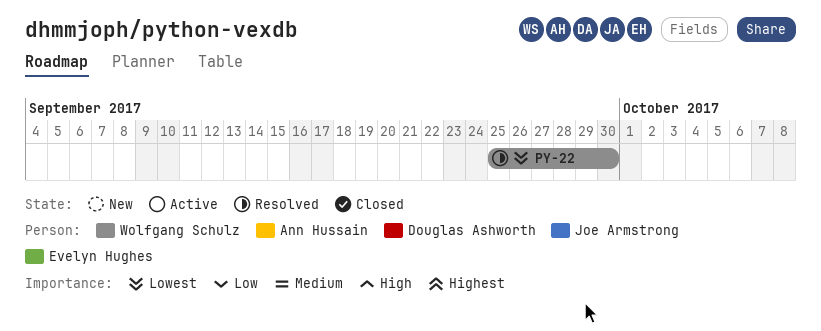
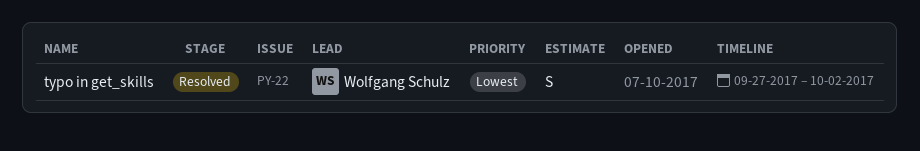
PY-22, start: Sep 25 -> Sep 27
PY-22, due: Sep 30 -> Oct 2

